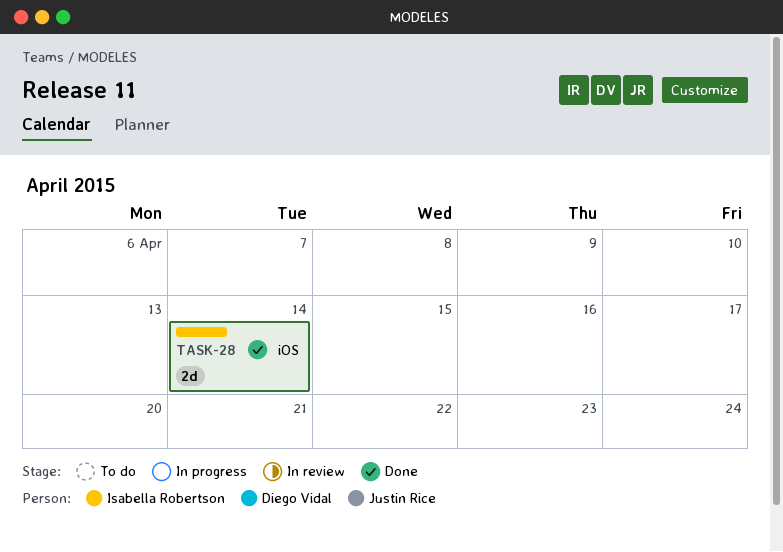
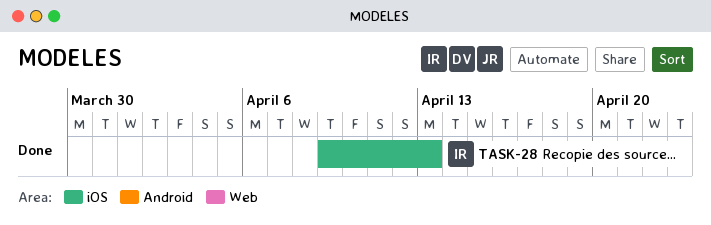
TASK-28, due: Apr 14 -> Apr 13

